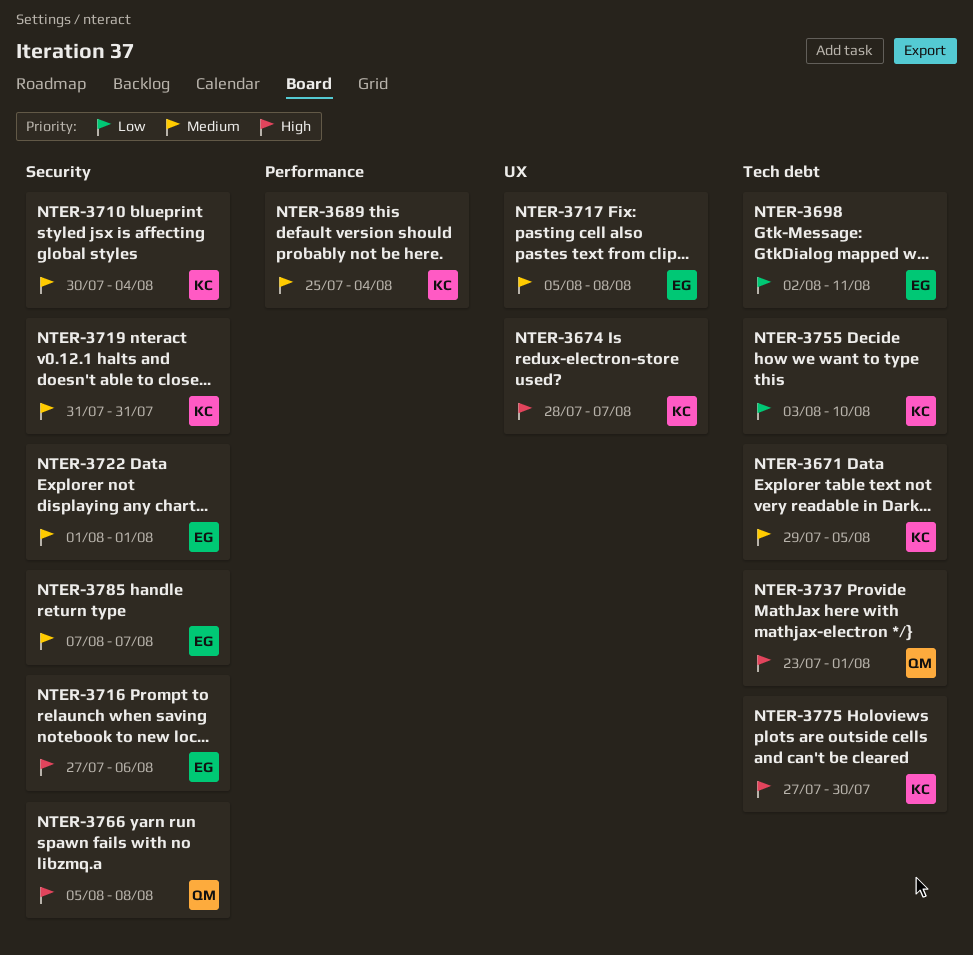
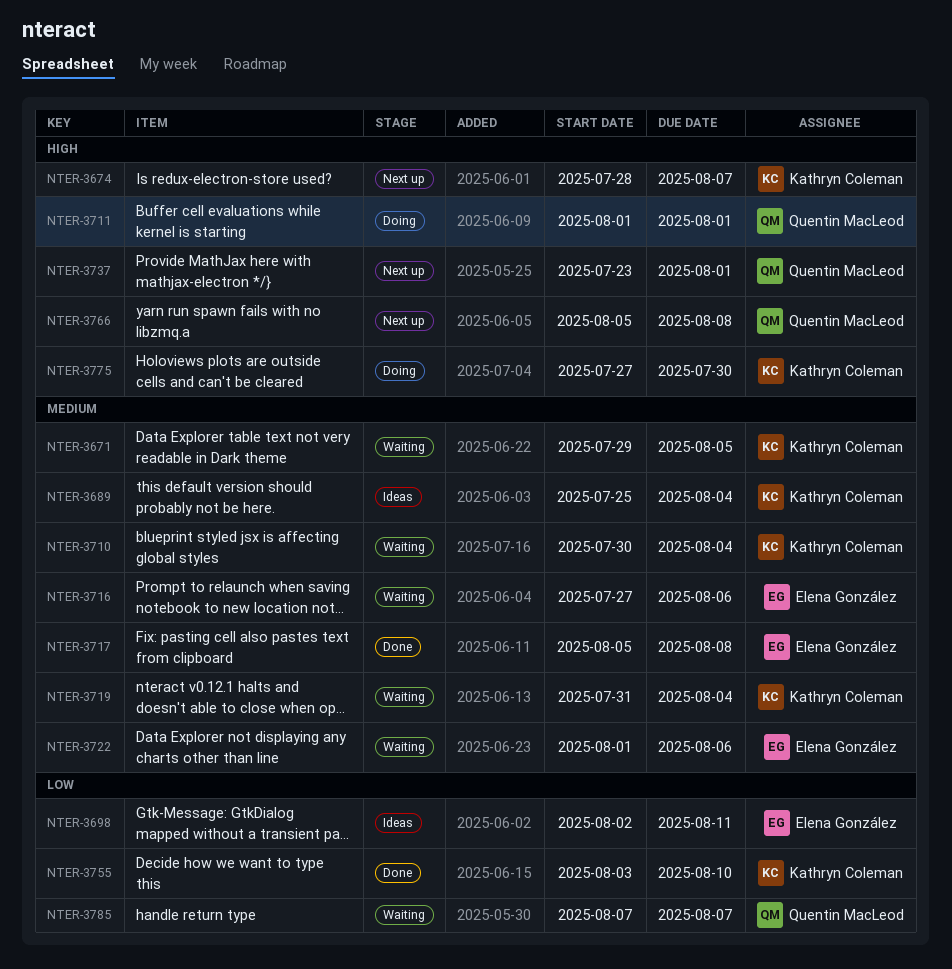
NTER-3711: none -> present
NTER-3716, priority: High -> Medium
NTER-3719, due: Jul 31 -> Aug 4
NTER-3722, due: Aug 1 -> Aug 6
NTER-3785, owner: Elena González -> Quentin MacLeod
NTER-3785, priority: Medium -> Low

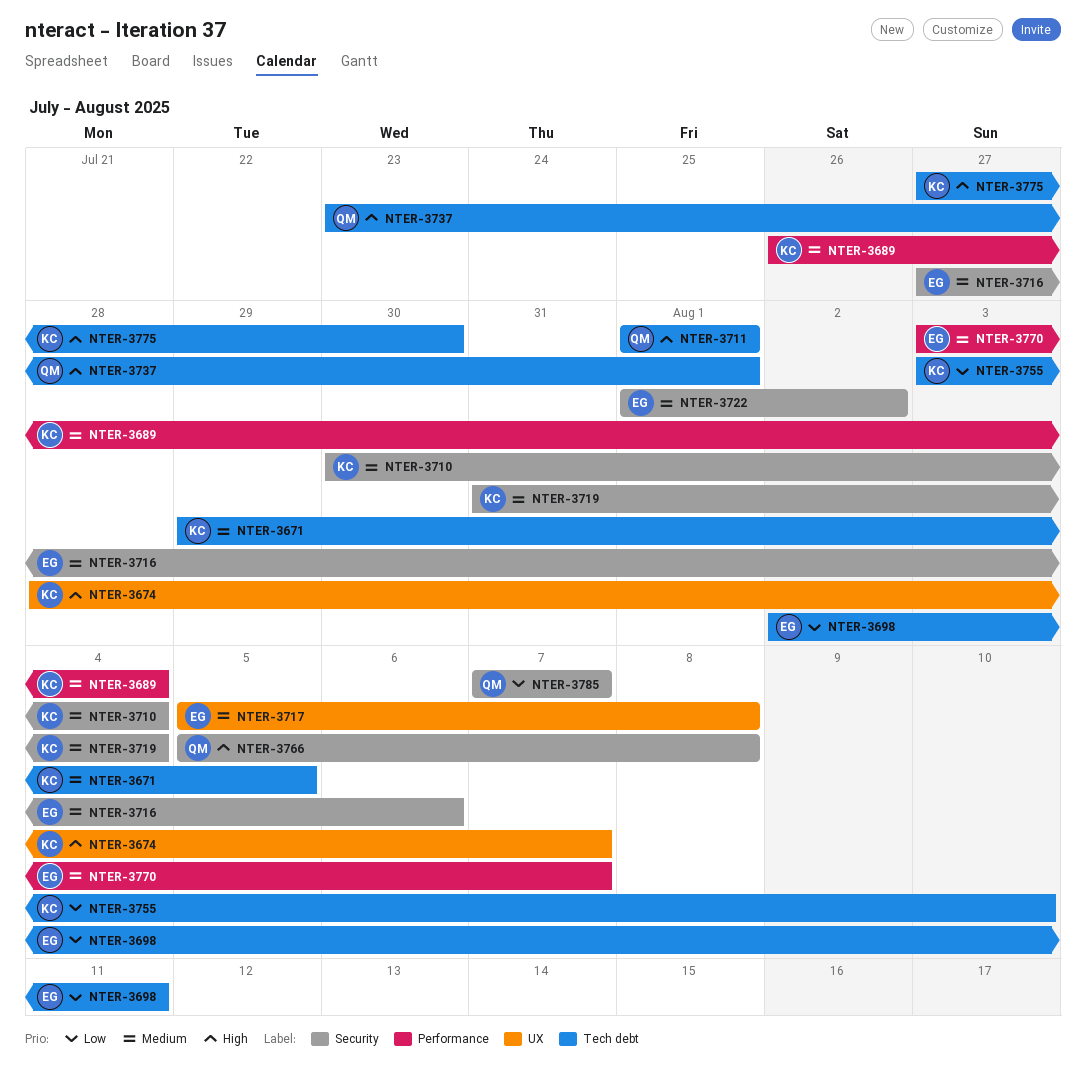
NTER-3689, start: Jul 25 -> Jul 26
NTER-3722, due: Aug 6 -> Aug 2
NTER-3770: none -> present

